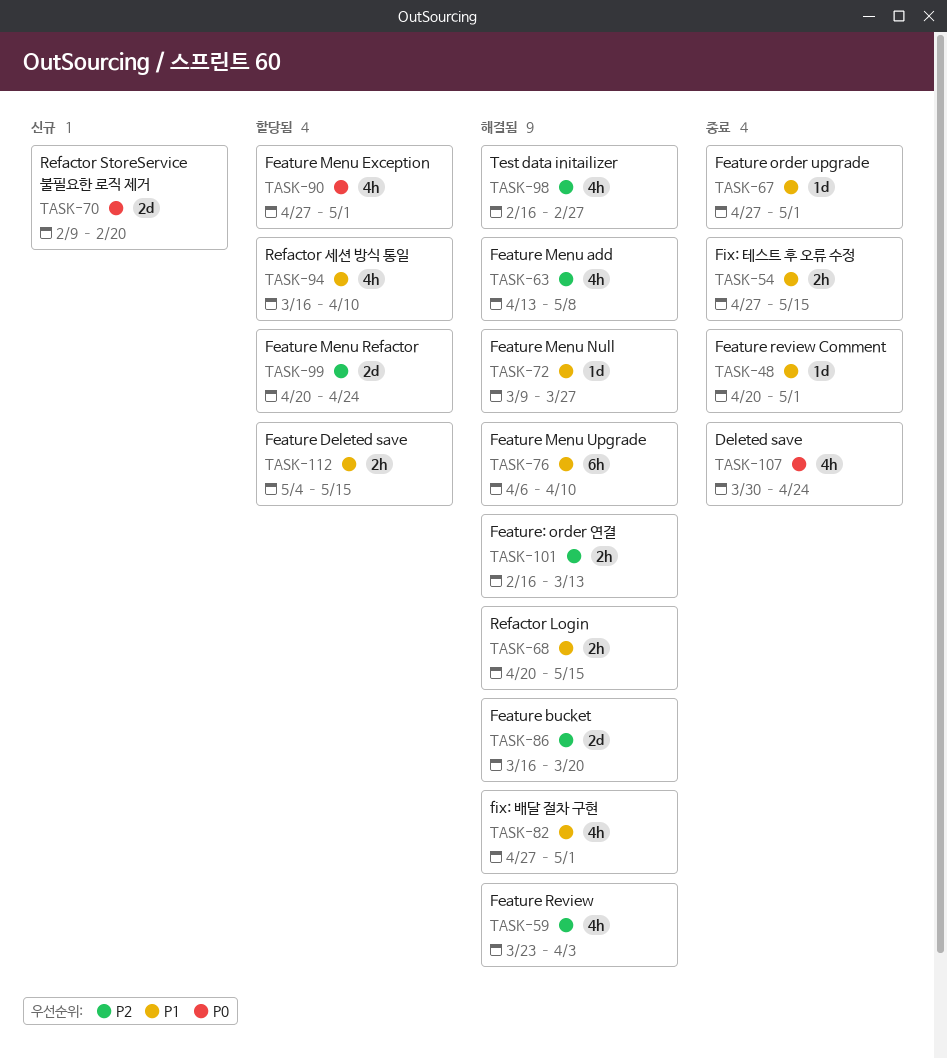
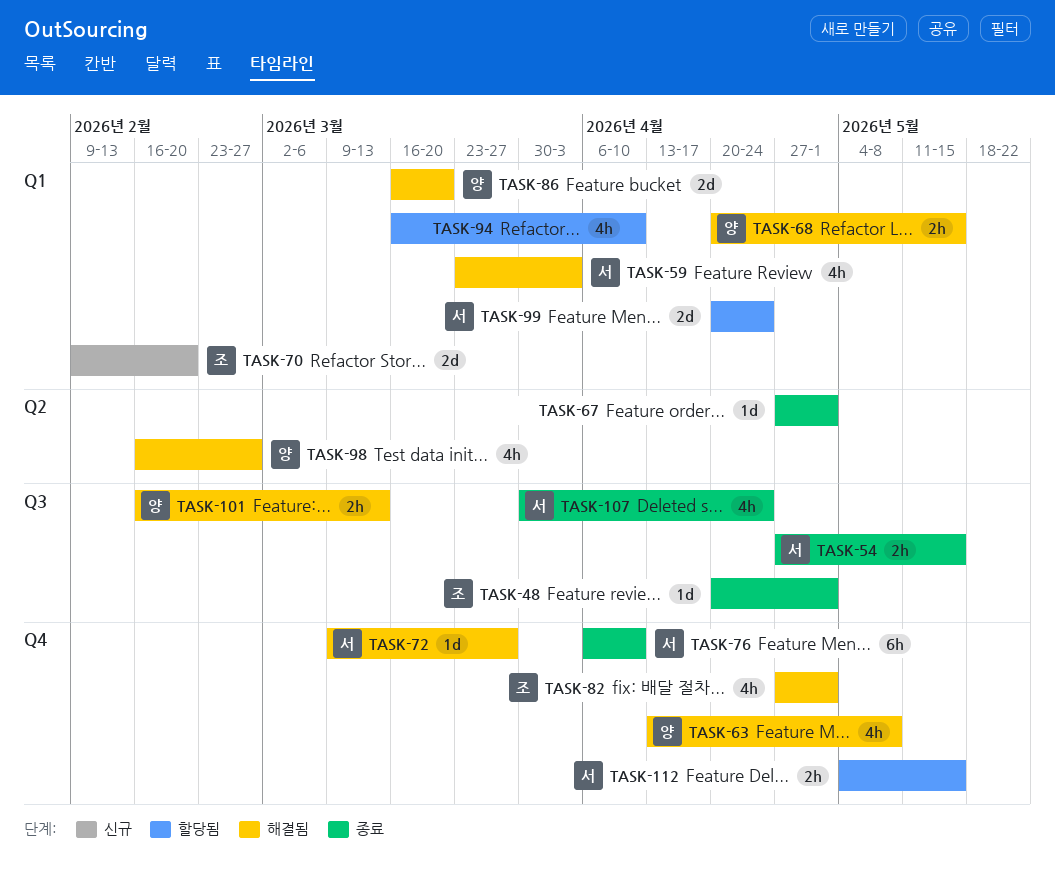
TASK-76, status: 해결됨 -> 종료
TASK-90: present -> none

